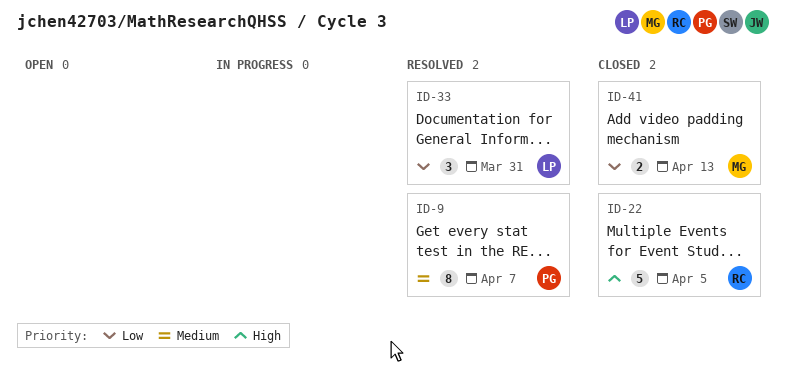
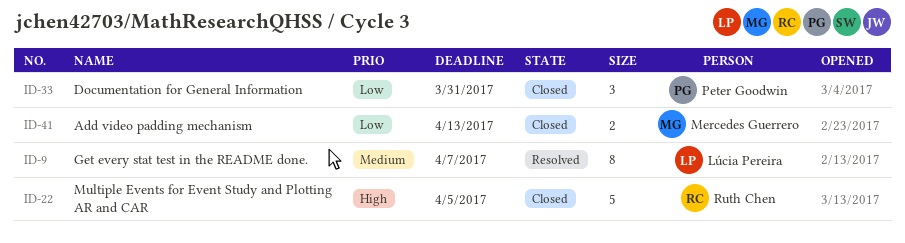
ID-9, owner: Peter Goodwin -> Lúcia Pereira
ID-33, status: Resolved -> Closed
ID-33, owner: Lúcia Pereira -> Peter Goodwin

